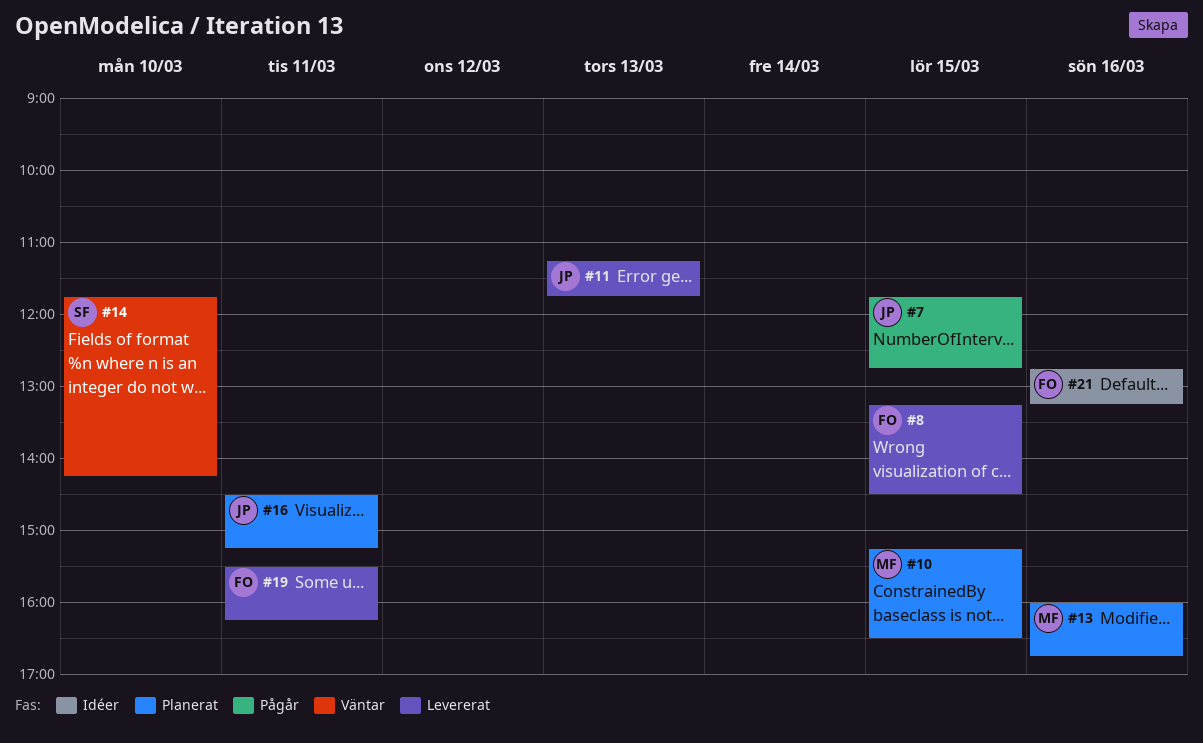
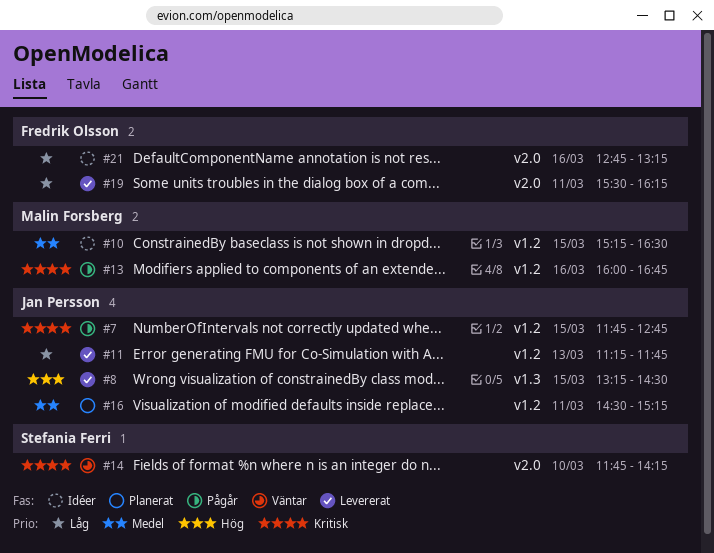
#8, owner: Fredrik Olsson -> Jan Persson
#10, status: Planerat -> Idéer
#13, status: Planerat -> Pågår

